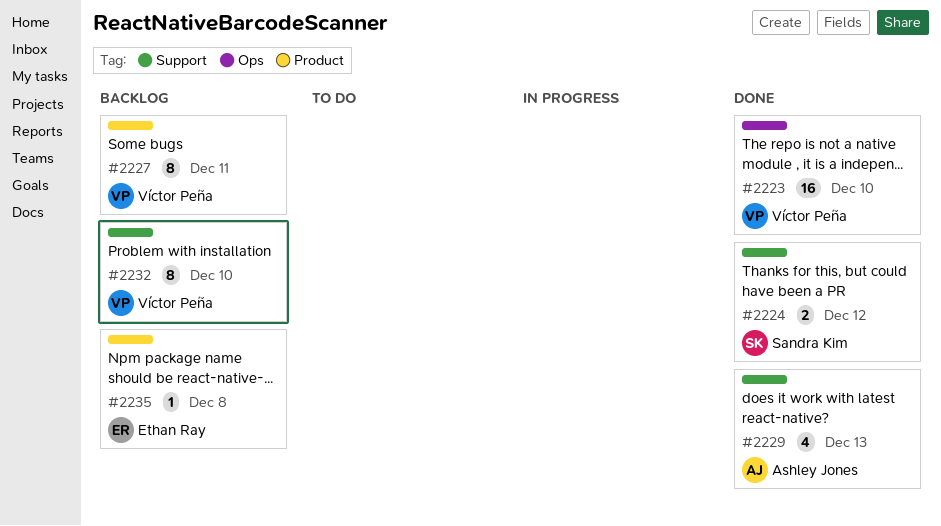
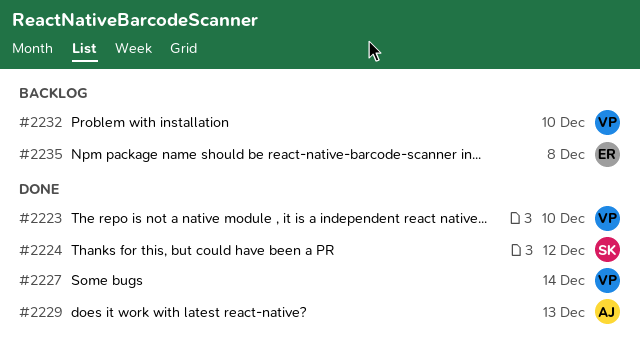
#2227, status: Backlog -> Done
#2227, due: Dec 11 -> Dec 14

